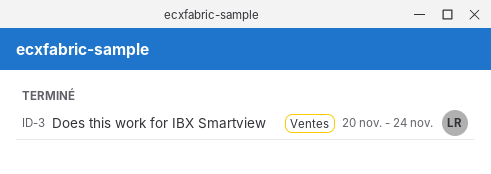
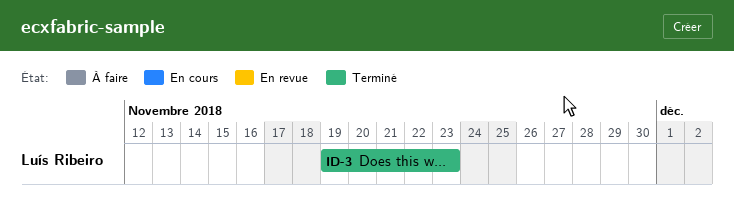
ID-3, start: Nov 20 -> Nov 19
ID-3, due: Nov 24 -> Nov 23

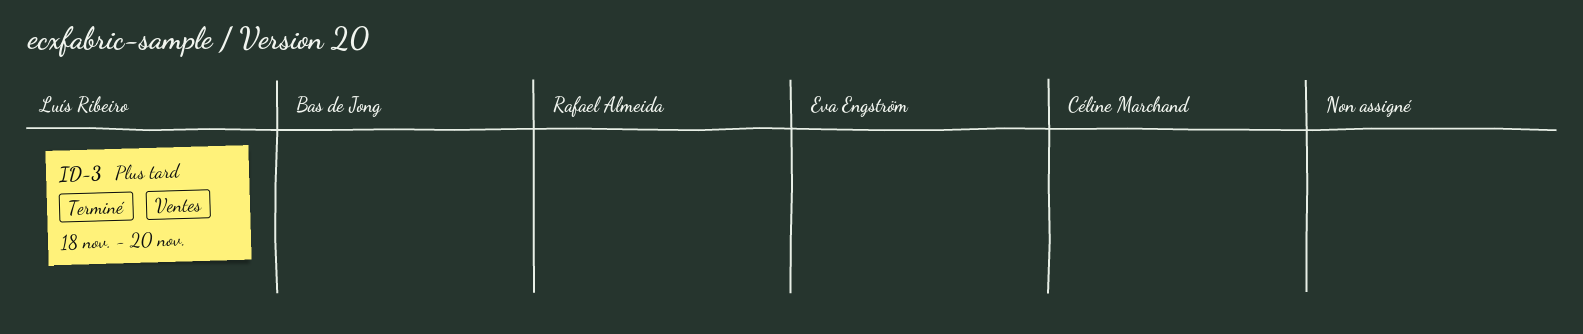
ID-3, start: Nov 19 -> Nov 18
ID-3, due: Nov 23 -> Nov 20

